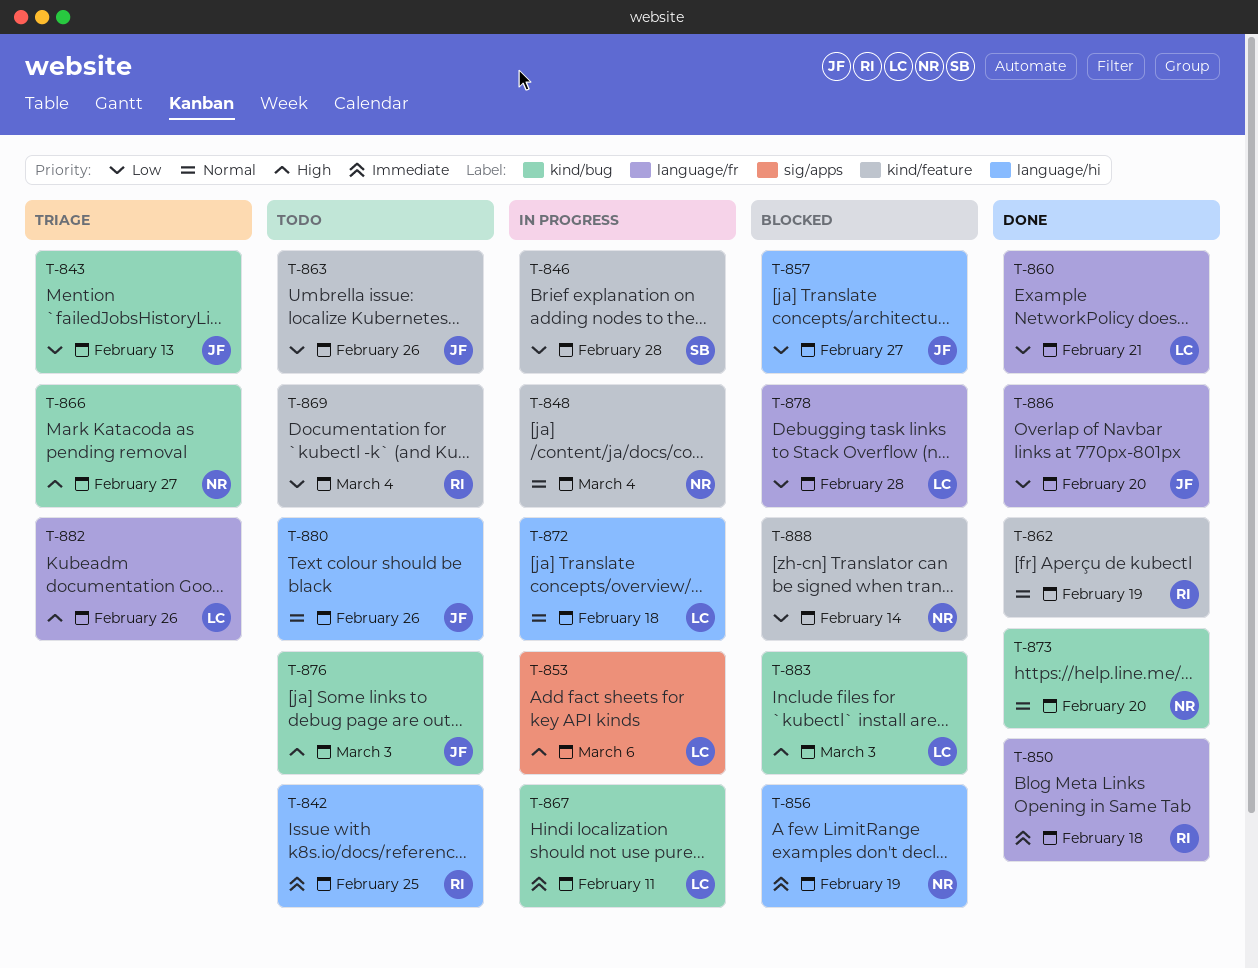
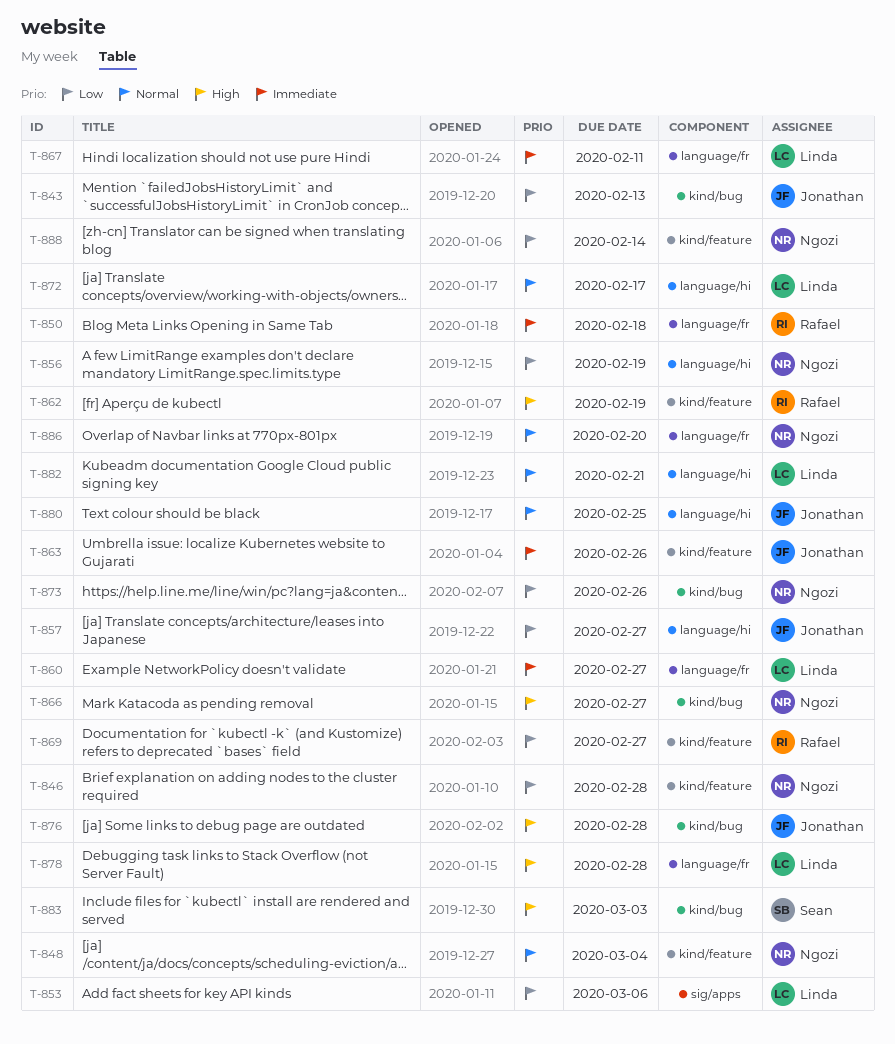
T-842: present -> none
T-846, owner: Sean -> Ngozi
T-853, priority: High -> Low
T-856, priority: Immediate -> Low
T-860, priority: Low -> Immediate
T-860, due: Feb 21 -> Feb 27
T-862, priority: Normal -> High
T-863, priority: Low -> Immediate
T-867, label: kind/bug -> language/fr
T-869, due: Mar 4 -> Feb 27
T-872, due: Feb 18 -> Feb 17
T-873, priority: Normal -> Low
T-873, due: Feb 20 -> Feb 26
T-876, due: Mar 3 -> Feb 28
T-878, priority: Low -> High
T-880, due: Feb 26 -> Feb 25
T-882, priority: High -> Normal
T-882, label: language/fr -> language/hi
T-882, due: Feb 26 -> Feb 21
T-883, owner: Linda -> Sean
T-886, owner: Jonathan -> Ngozi
T-886, priority: Low -> Normal

